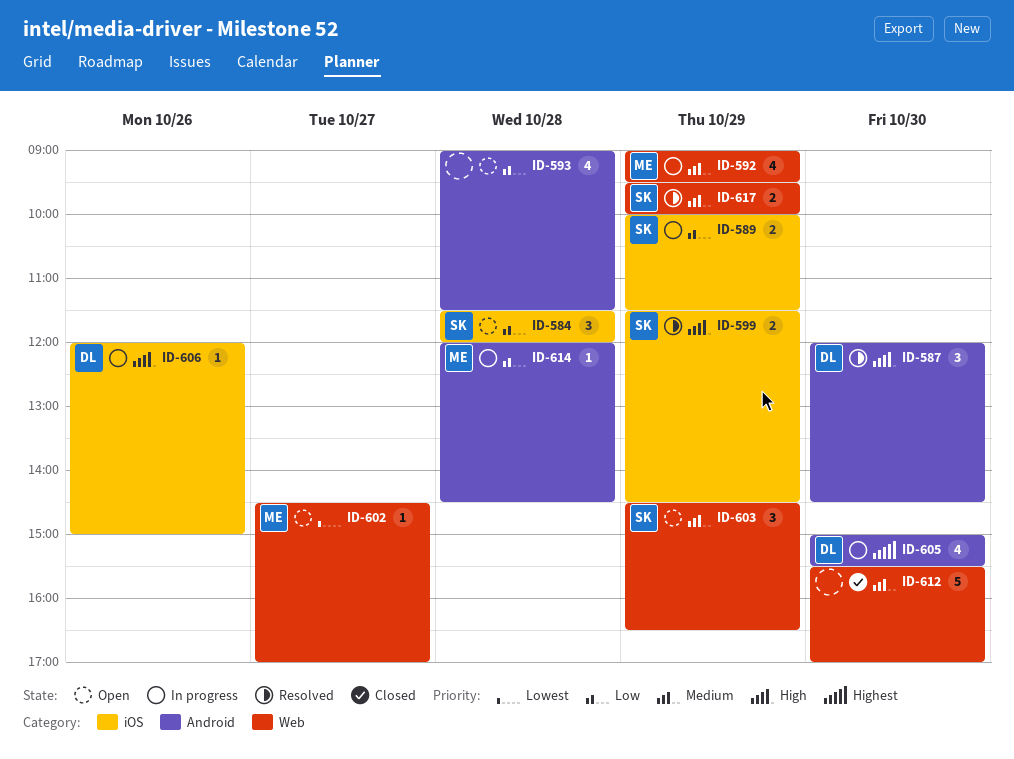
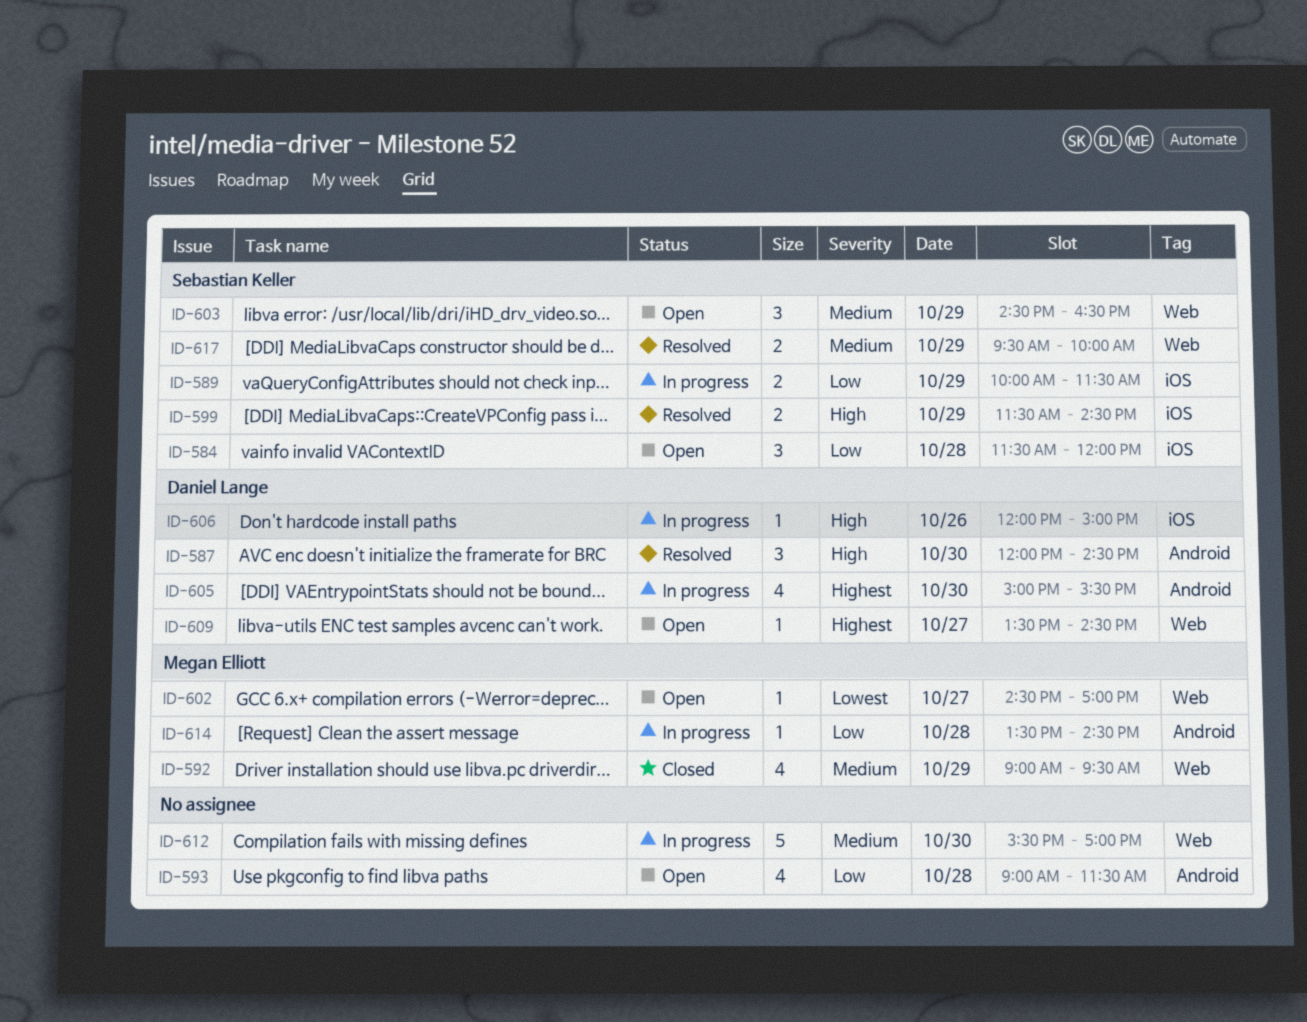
ID-592, status: In progress -> Closed
ID-609: none -> present
ID-612, status: Closed -> In progress
ID-614, begins: 12:00 -> 13:30

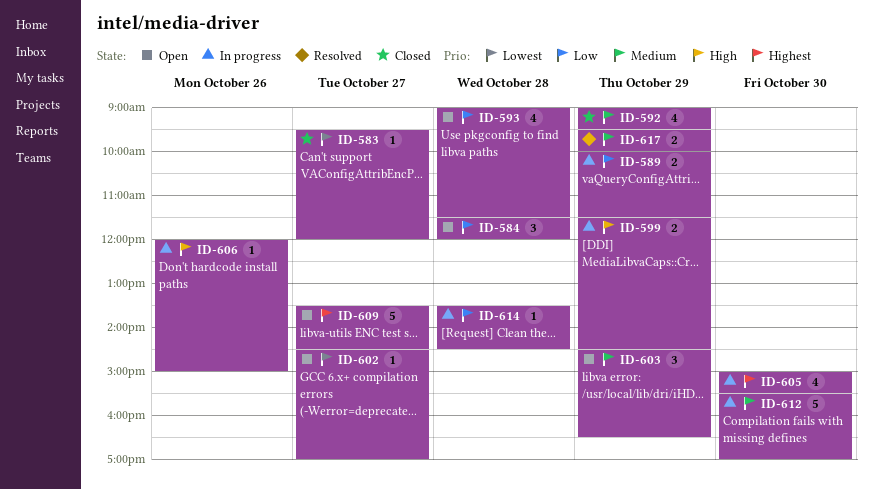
ID-583: none -> present
ID-587: present -> none
ID-599, status: Resolved -> In progress
ID-609, estimate: 1 -> 5

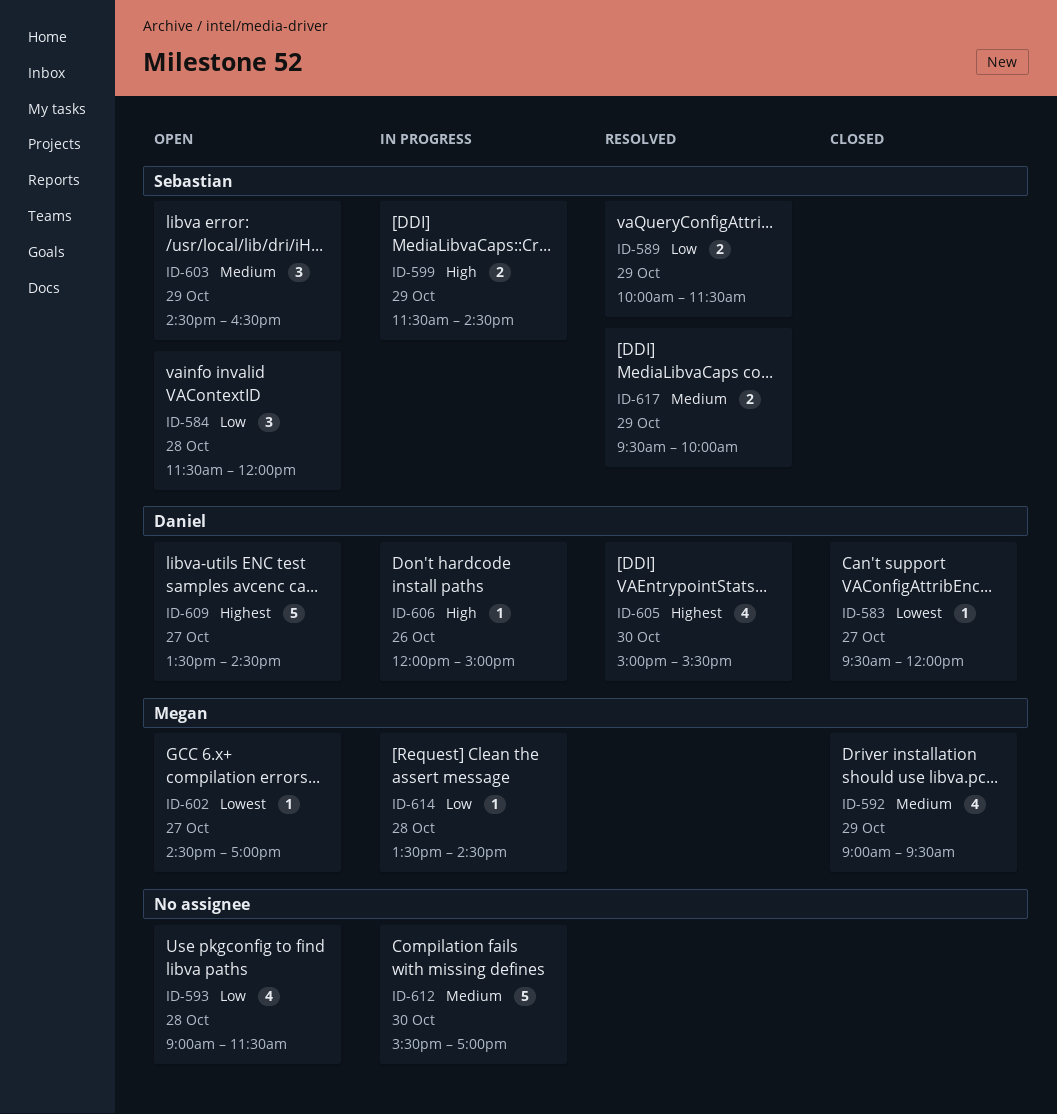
ID-589, status: In progress -> Resolved
ID-605, status: In progress -> Resolved

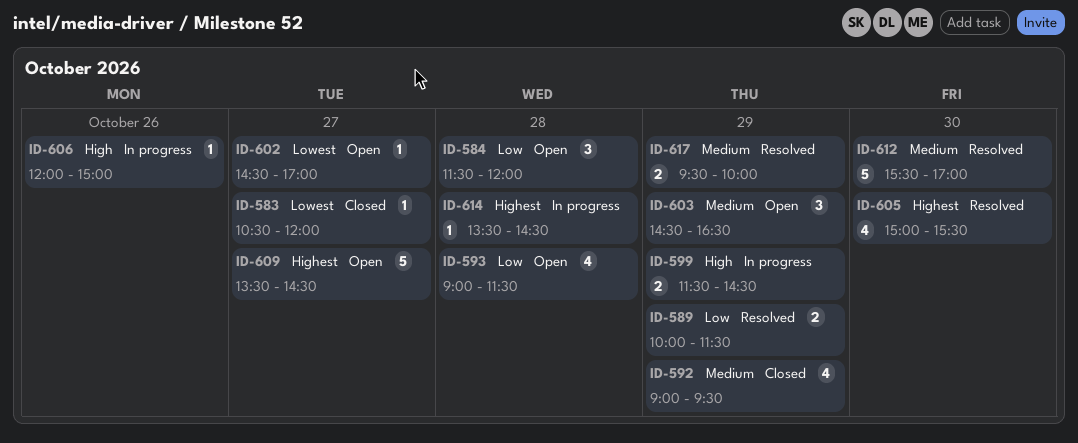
ID-583, begins: 09:30 -> 10:30
ID-612, status: In progress -> Resolved
ID-614, priority: Low -> Highest

